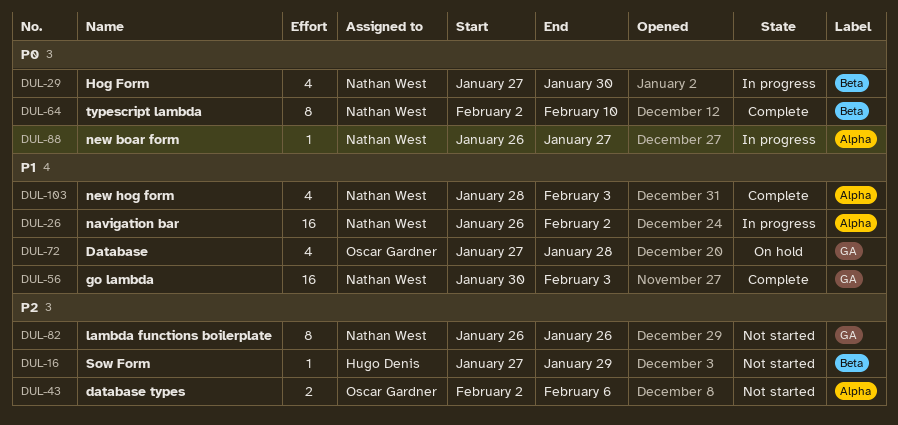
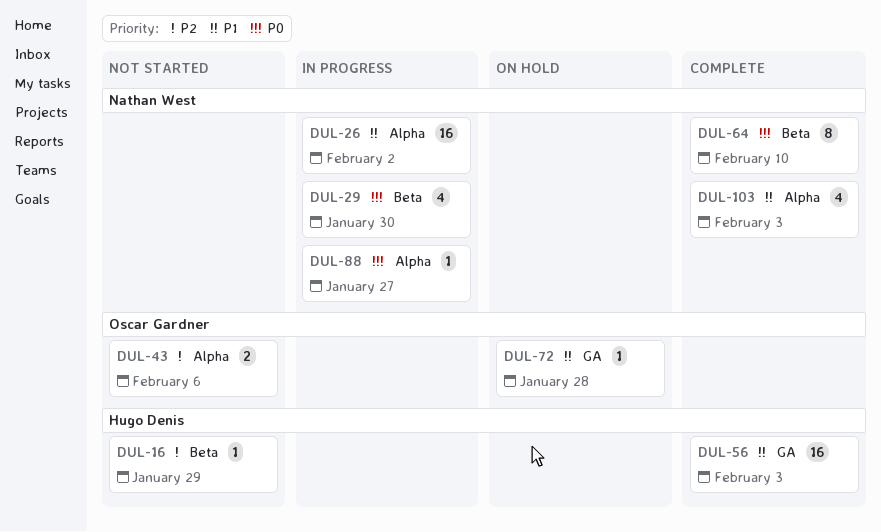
DUL-56, owner: Nathan West -> Hugo Denis
DUL-72, estimate: 4 -> 1
DUL-82: present -> none

